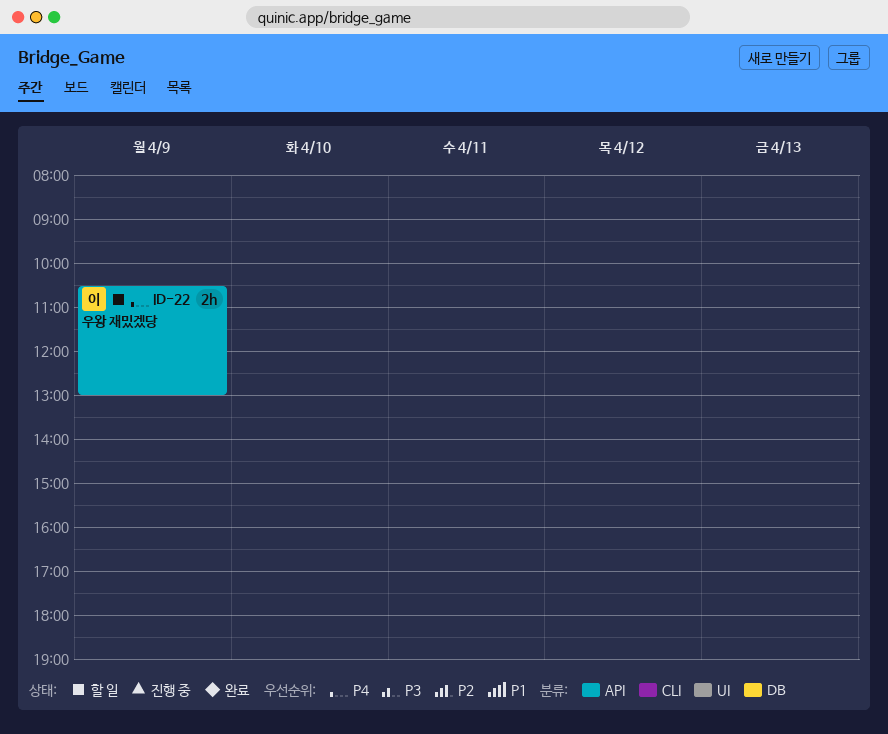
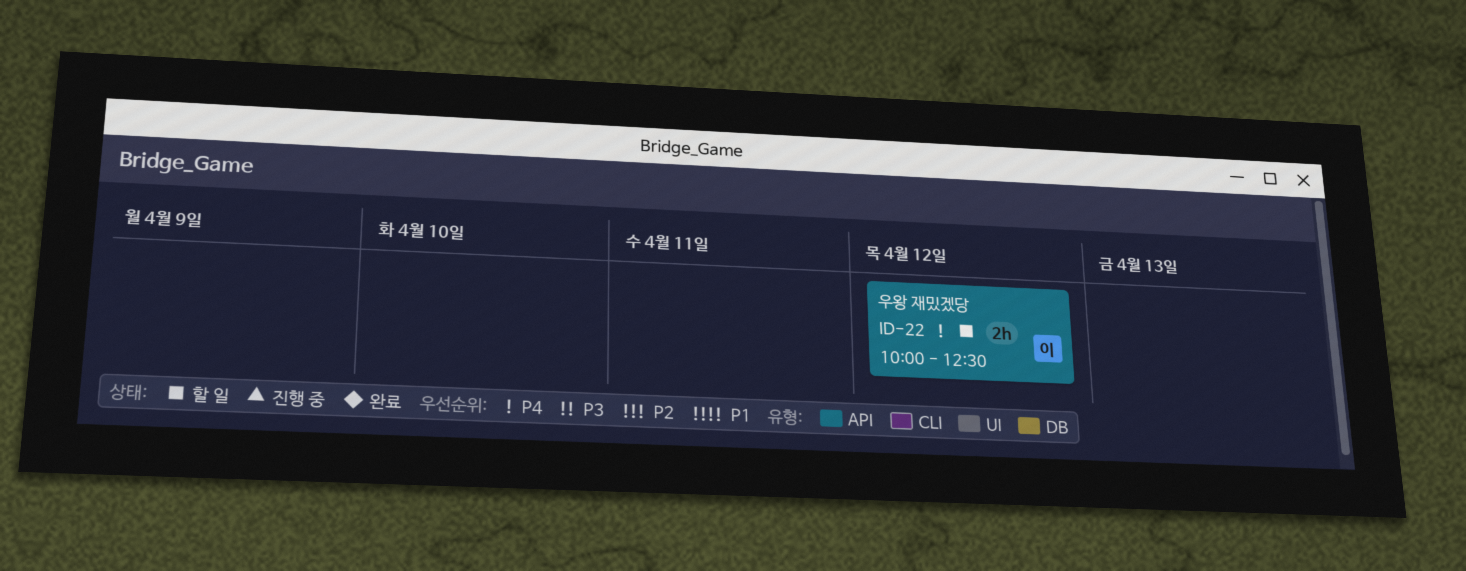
ID-22, day: Apr 9 -> Apr 12
ID-22, begins: 10:30 -> 10:00
ID-22, ends: 13:00 -> 12:30

